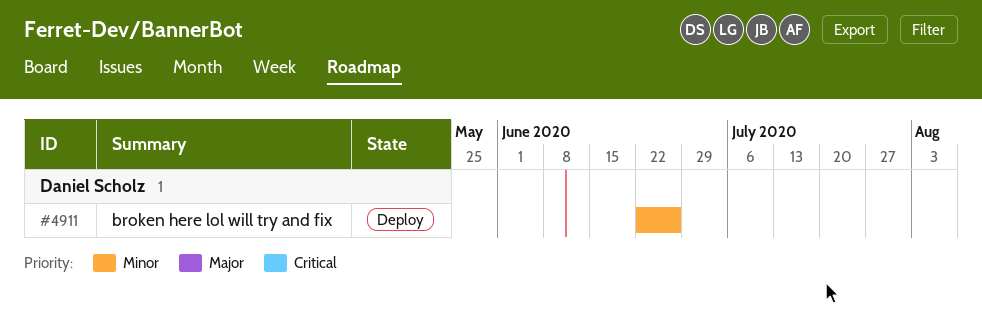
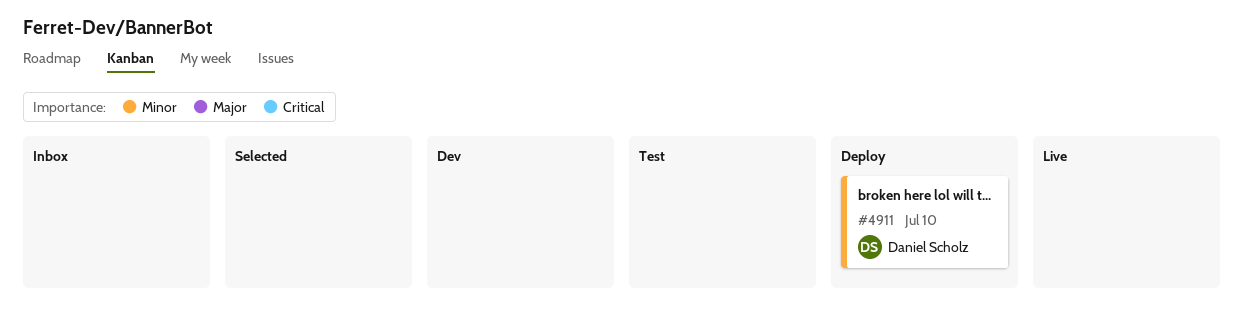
#4911, due: Jun 26 -> Jul 10

